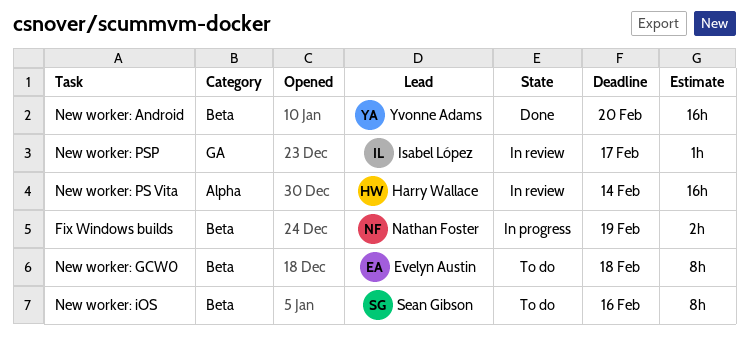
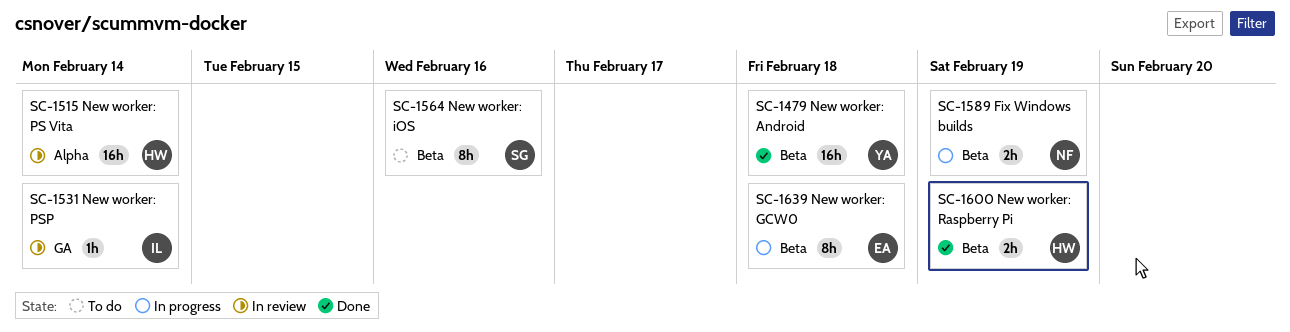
New worker: Android, due: Feb 20 -> Feb 18
New worker: GCW0, status: To do -> In progress
New worker: PSP, due: Feb 17 -> Feb 14
New worker: Raspberry Pi: none -> present

